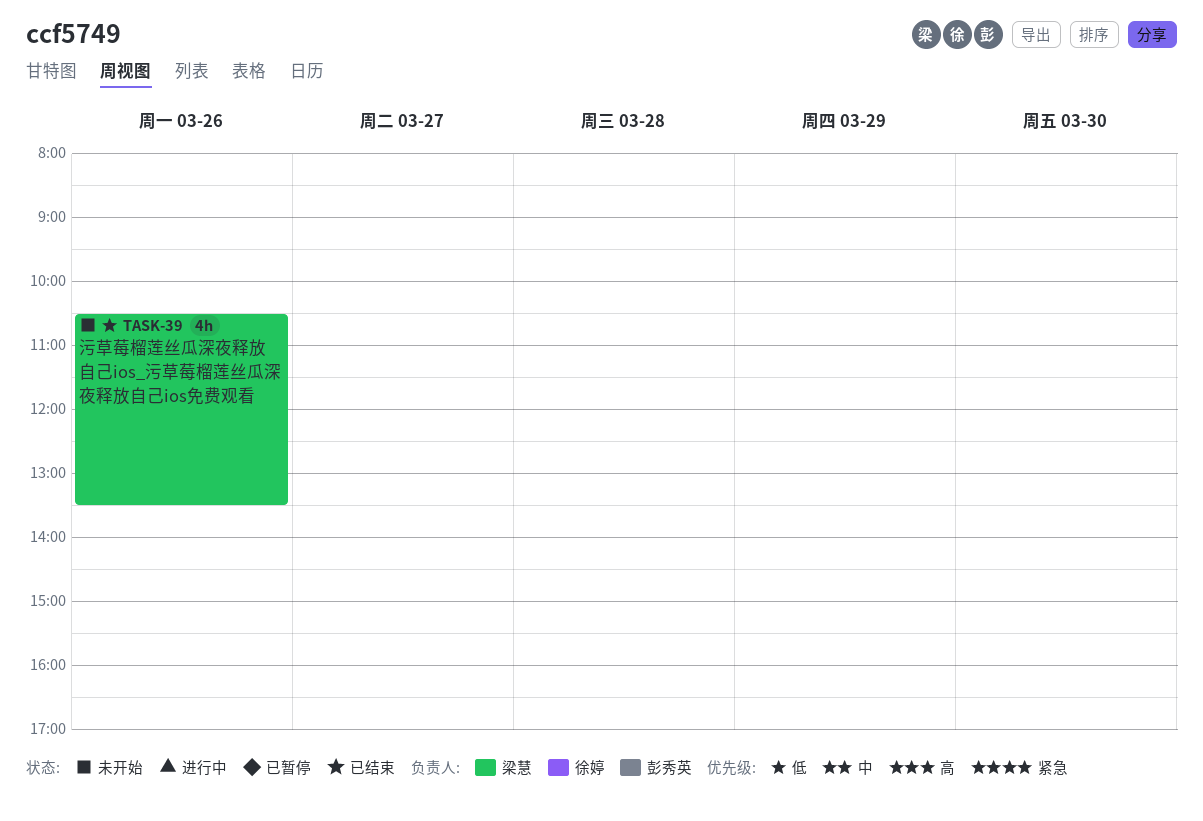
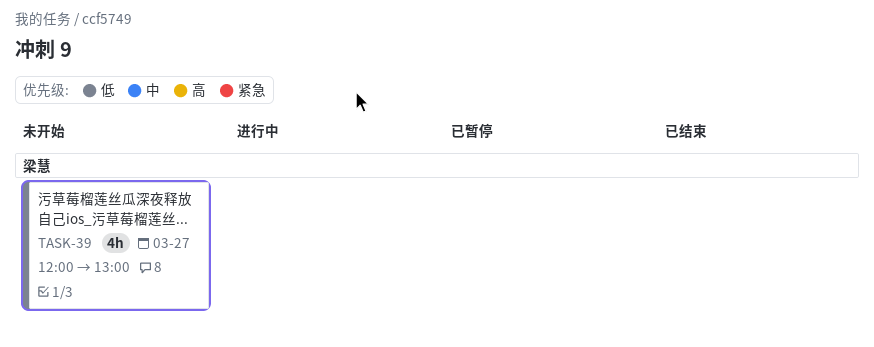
TASK-39, day: Mar 26 -> Mar 27
TASK-39, begins: 10:30 -> 12:00
TASK-39, ends: 13:30 -> 13:00

